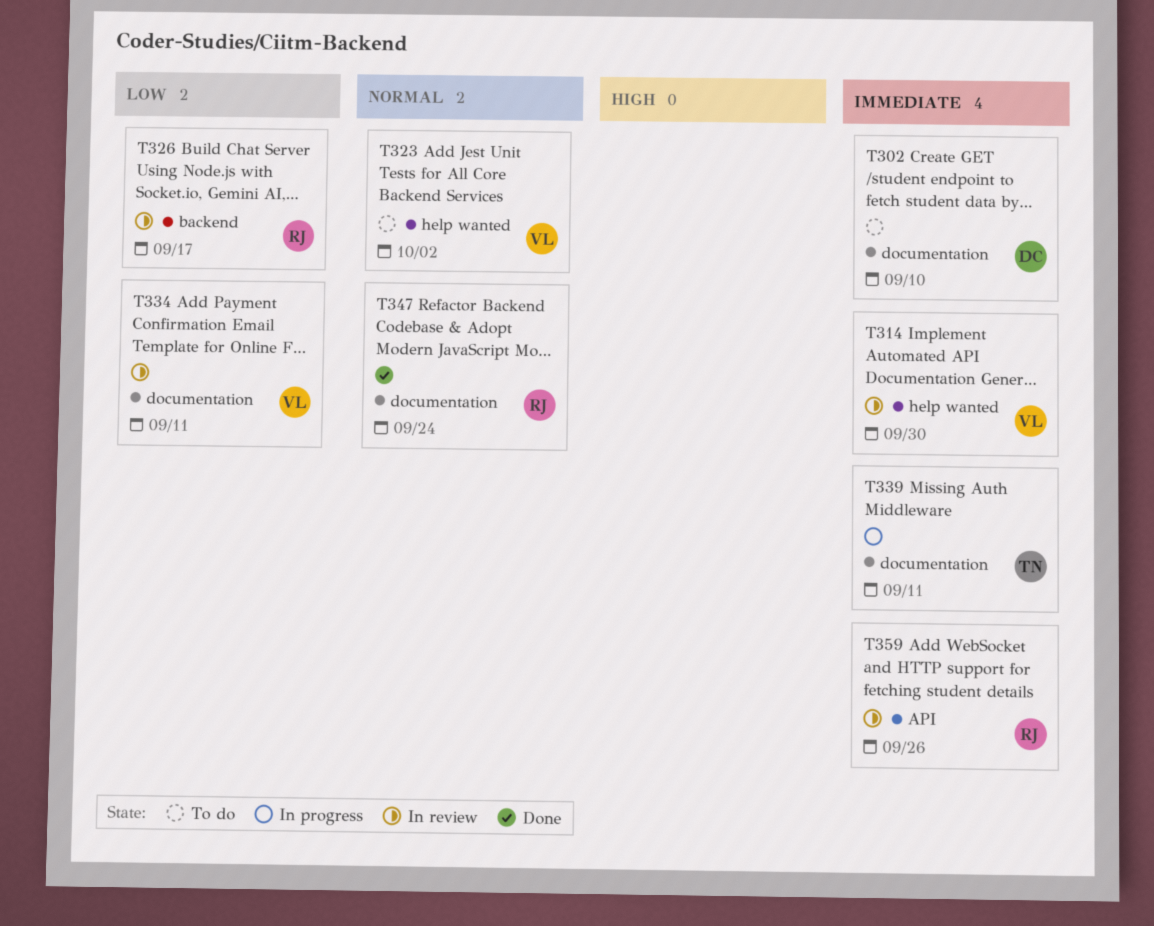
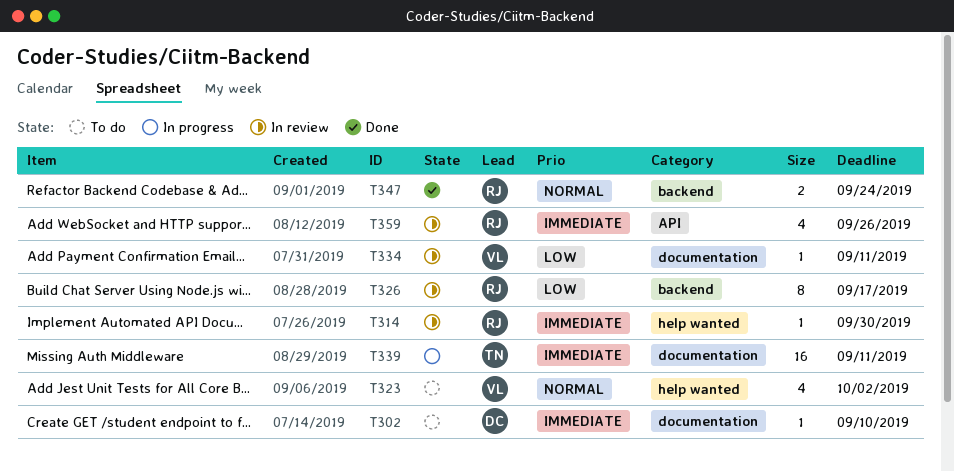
T314, owner: VL -> RJ
T347, label: documentation -> backend

